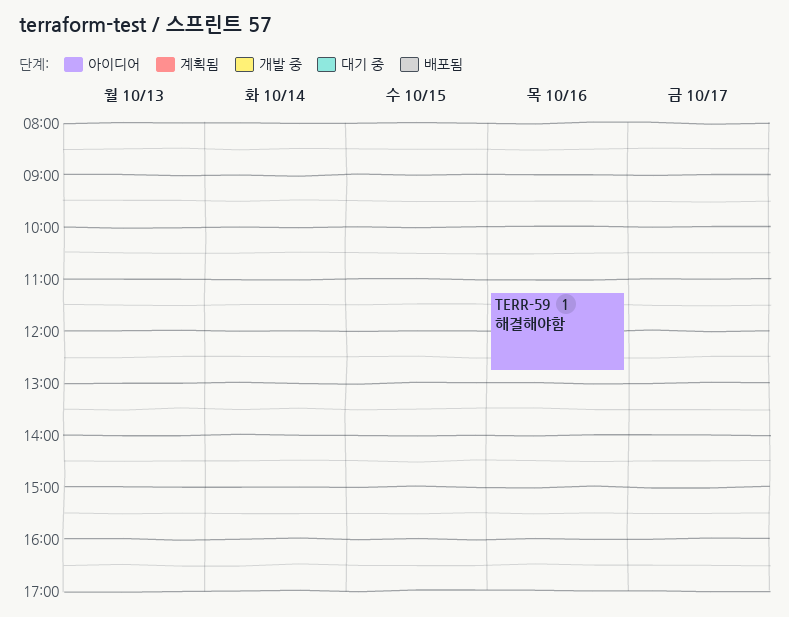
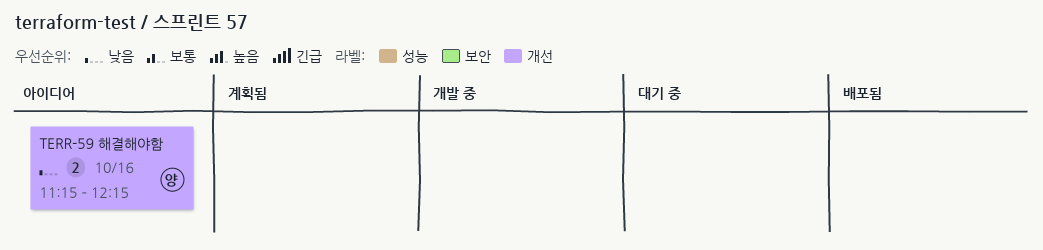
TERR-59, estimate: 1 -> 2
TERR-59, ends: 12:45 -> 12:15

